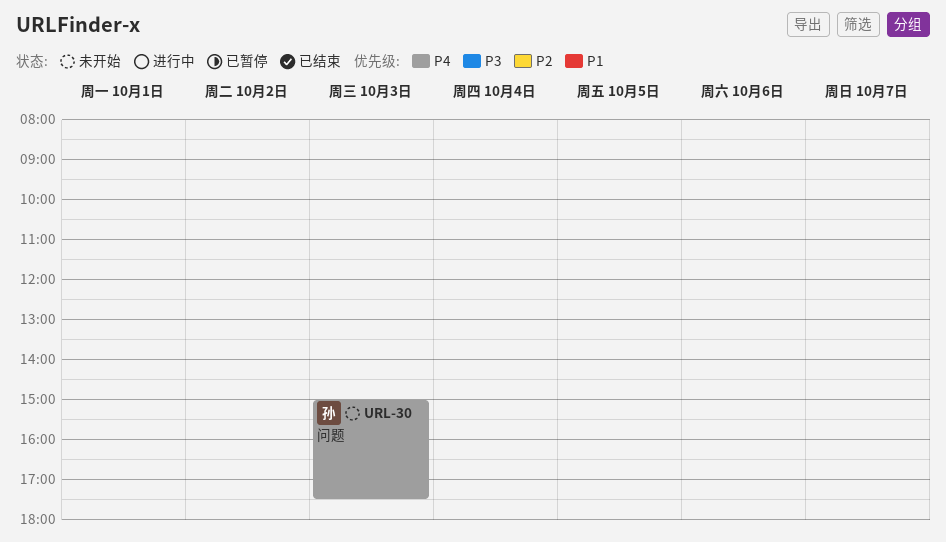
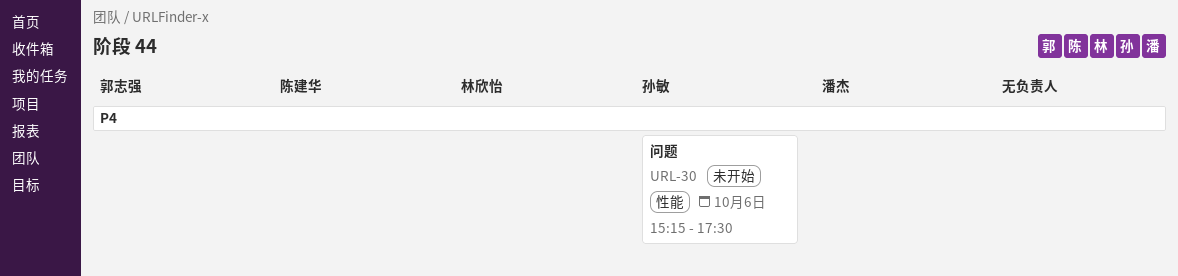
URL-30, day: Oct 3 -> Oct 6
URL-30, begins: 15:00 -> 15:15

